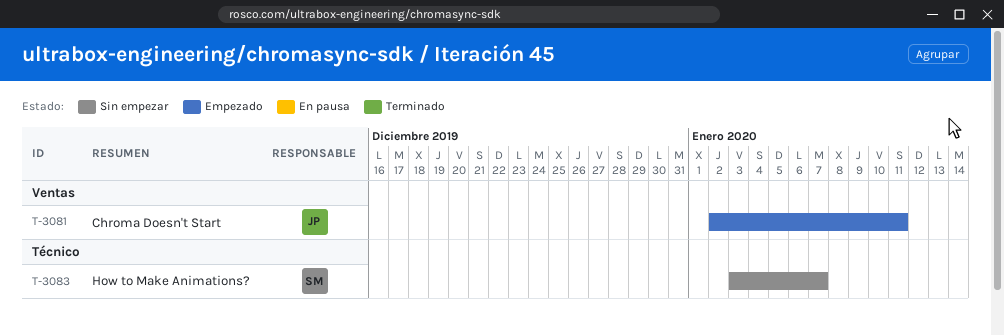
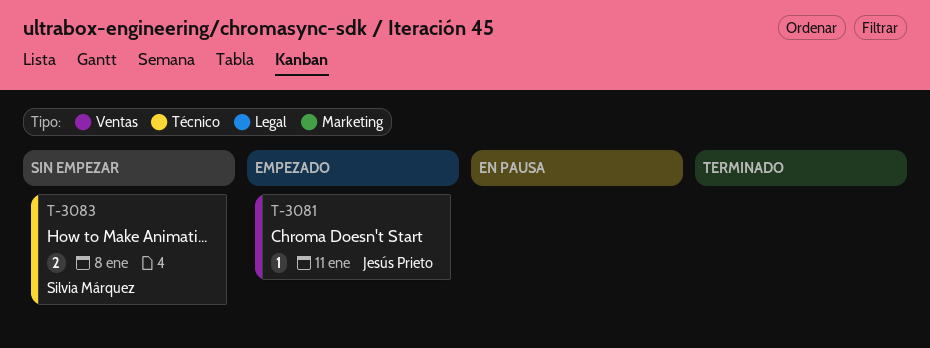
T-3083, due: Jan 7 -> Jan 8

